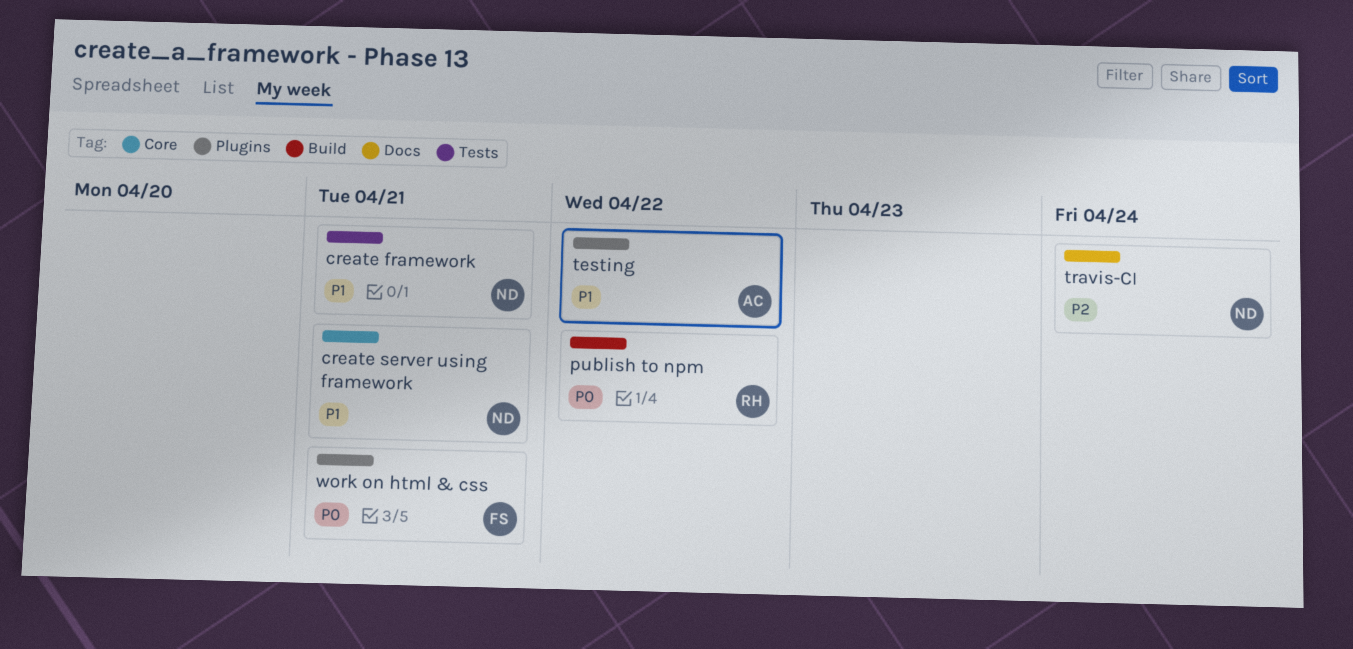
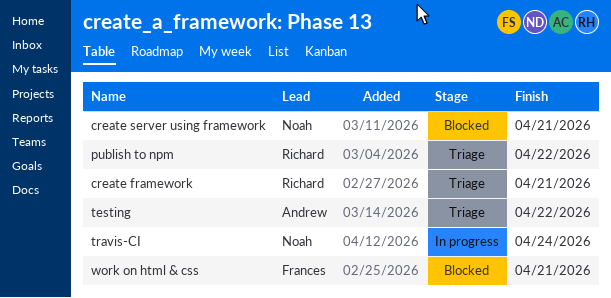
create framework, owner: Noah -> Richard

